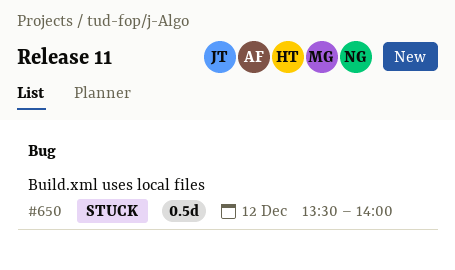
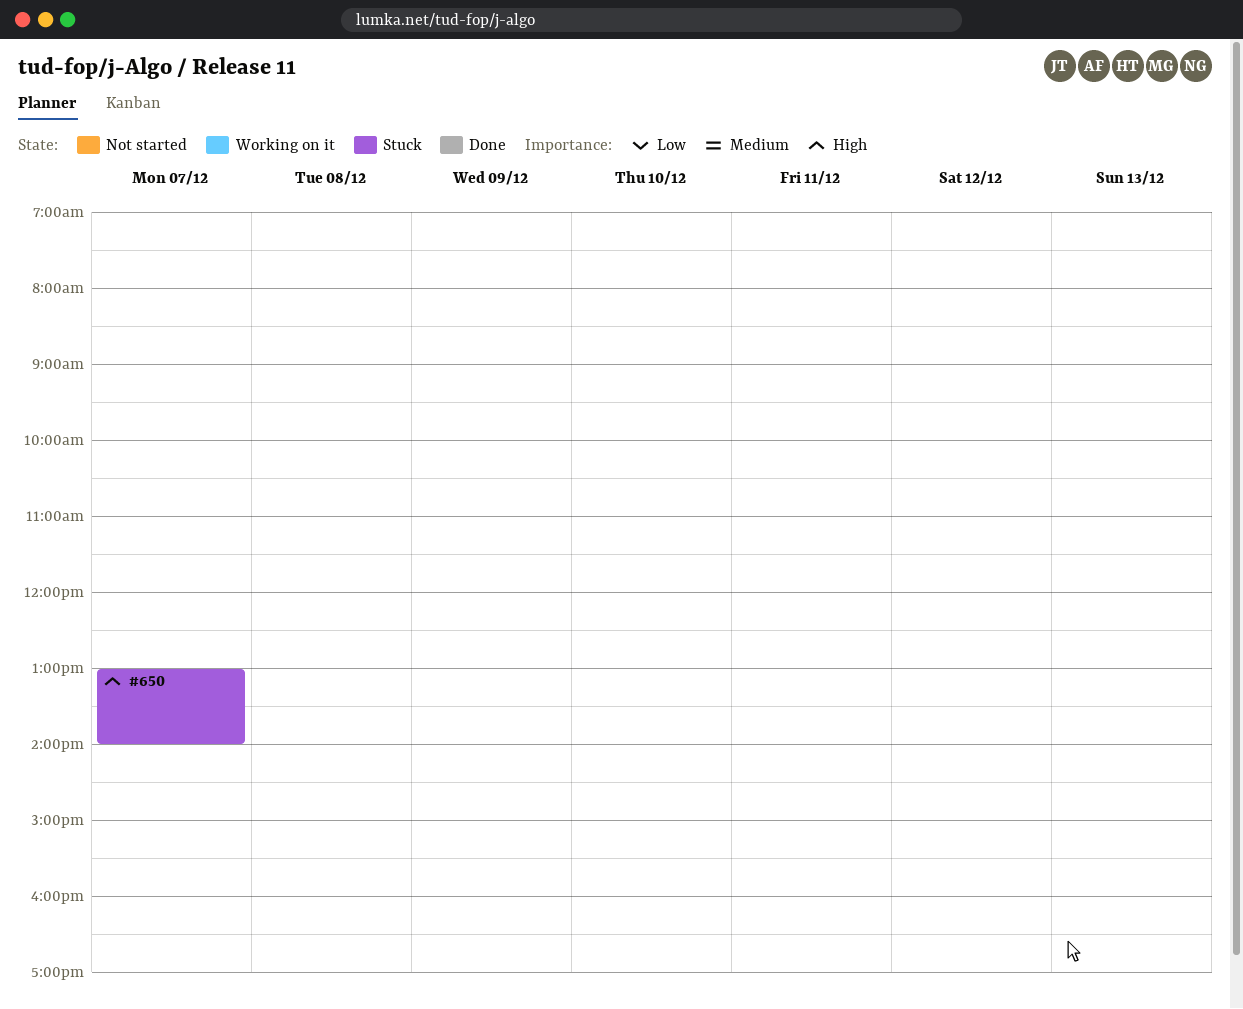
#650, day: Dec 12 -> Dec 7
#650, begins: 13:30 -> 13:00

